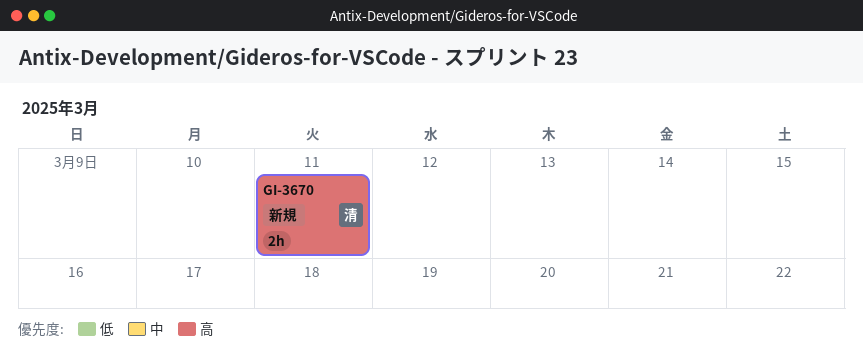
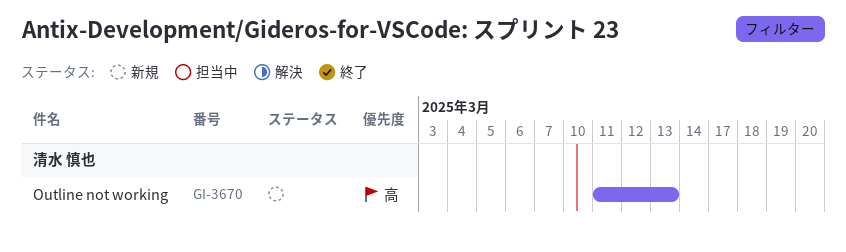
GI-3670, due: Mar 11 -> Mar 13

